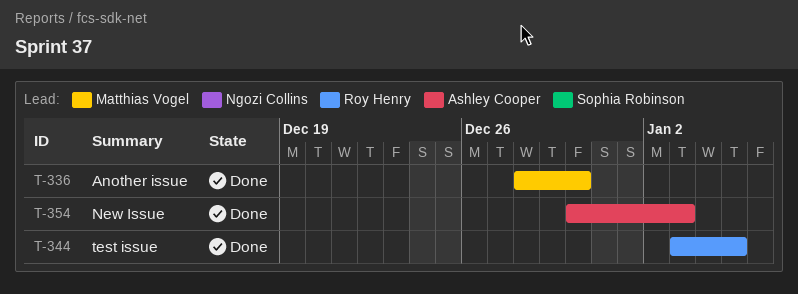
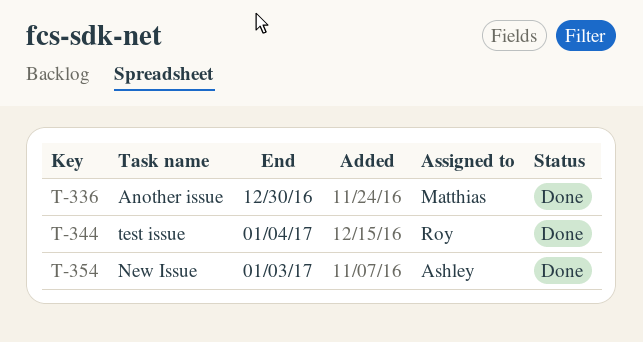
T-344, due: Jan 5 -> Jan 4

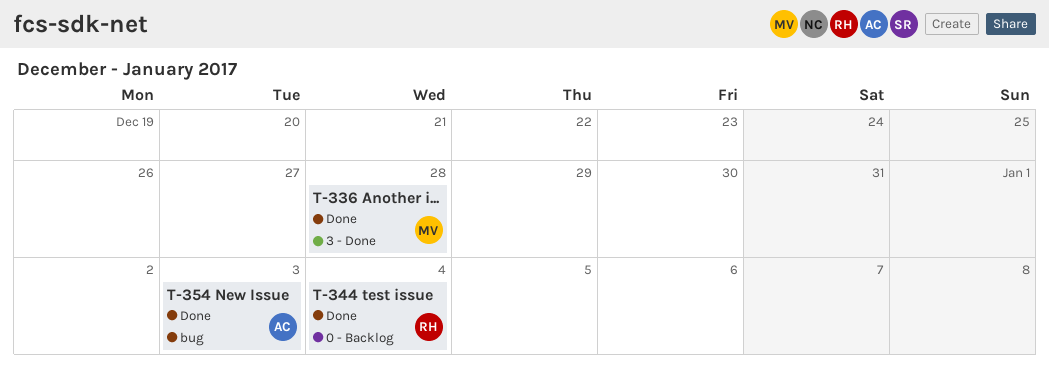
T-336, due: Dec 30 -> Dec 28

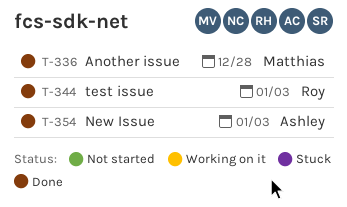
T-344, due: Jan 4 -> Jan 3

